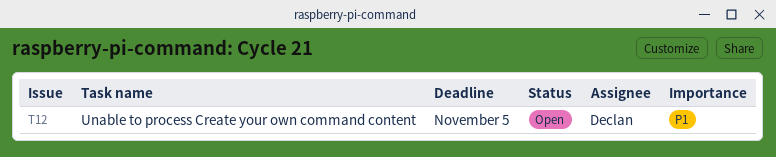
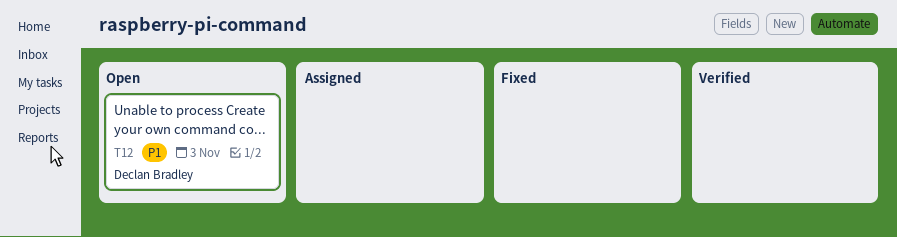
T12, due: Nov 5 -> Nov 3

